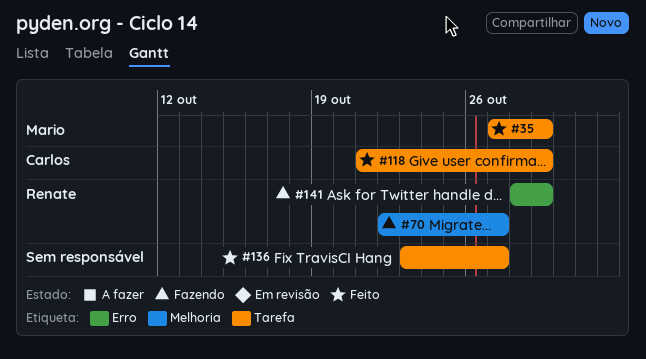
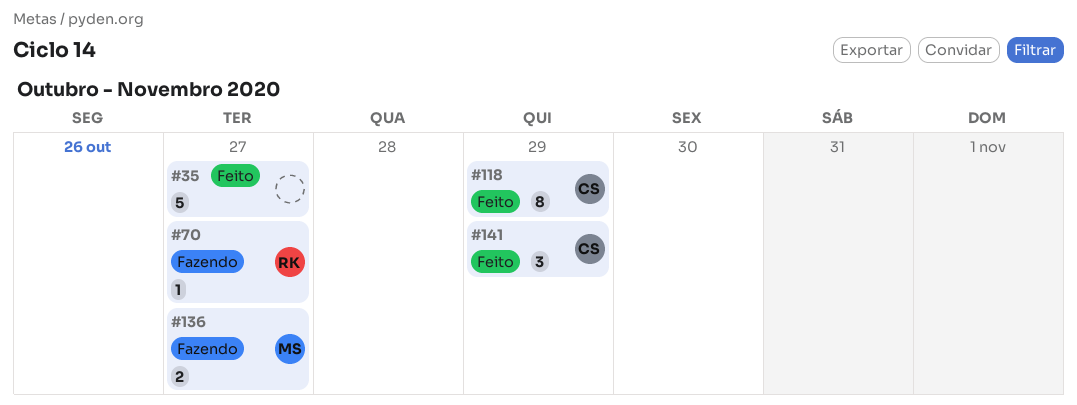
#35, owner: Mario -> none
#35, due: Oct 29 -> Oct 27
#136, status: Feito -> Fazendo
#136, owner: none -> Mario
#141, status: Fazendo -> Feito
#141, owner: Renate -> Carlos

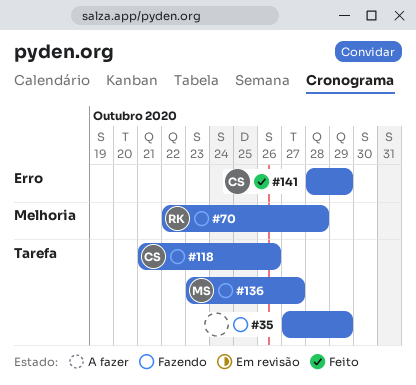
#35, status: Feito -> Fazendo
#35, due: Oct 27 -> Oct 29
#70, due: Oct 27 -> Oct 28
#118, status: Feito -> Fazendo
#118, due: Oct 29 -> Oct 26

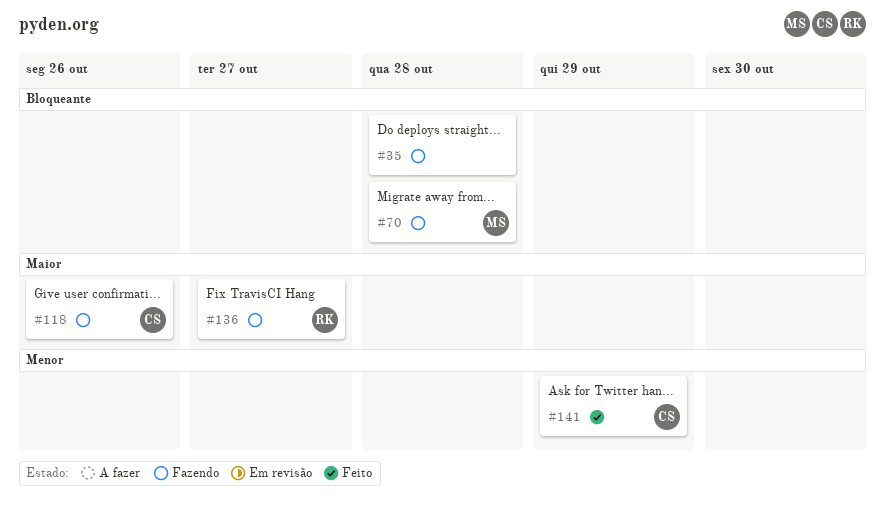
#35, due: Oct 29 -> Oct 28
#70, owner: RK -> MS
#136, owner: MS -> RK

